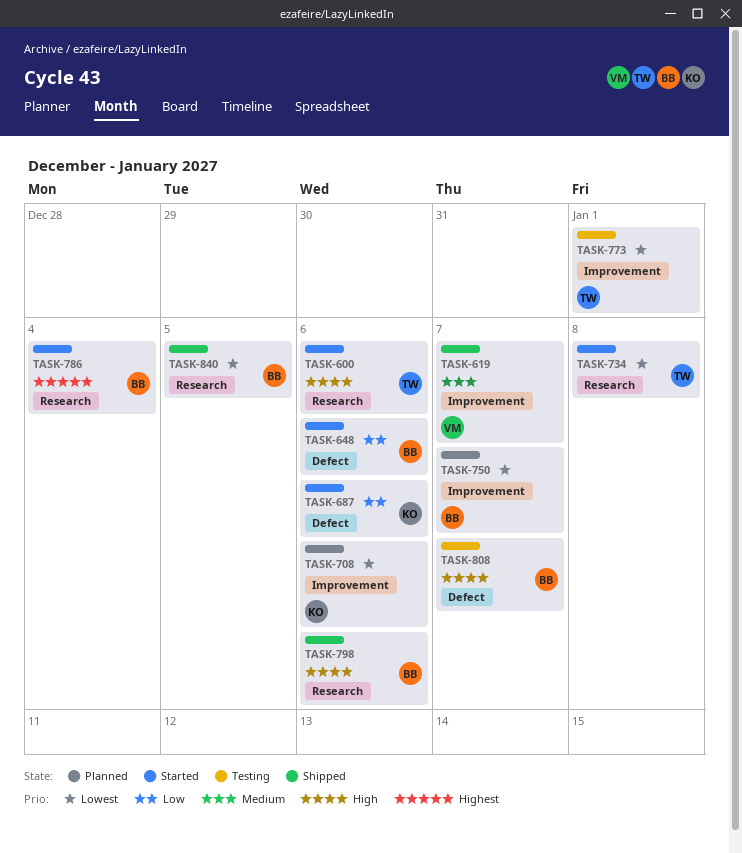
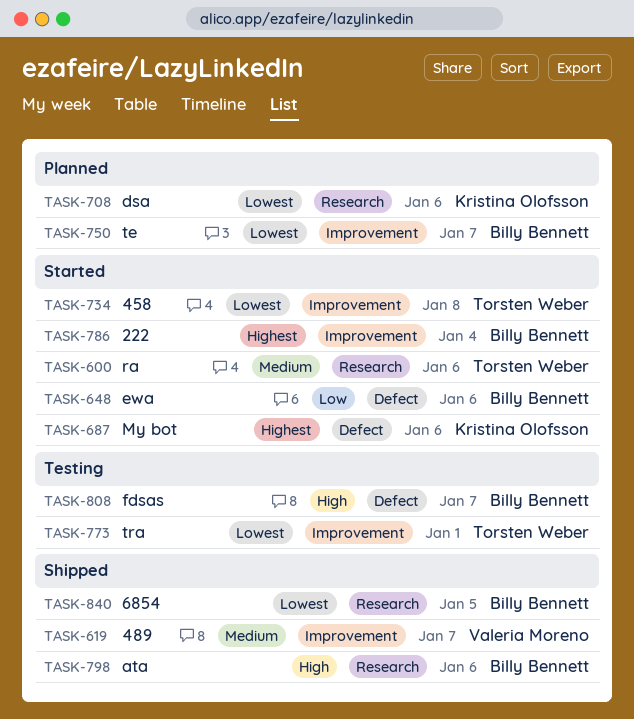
TASK-600, priority: High -> Medium
TASK-687, priority: Low -> Highest
TASK-708, label: Improvement -> Research
TASK-734, label: Research -> Improvement
TASK-786, label: Research -> Improvement

